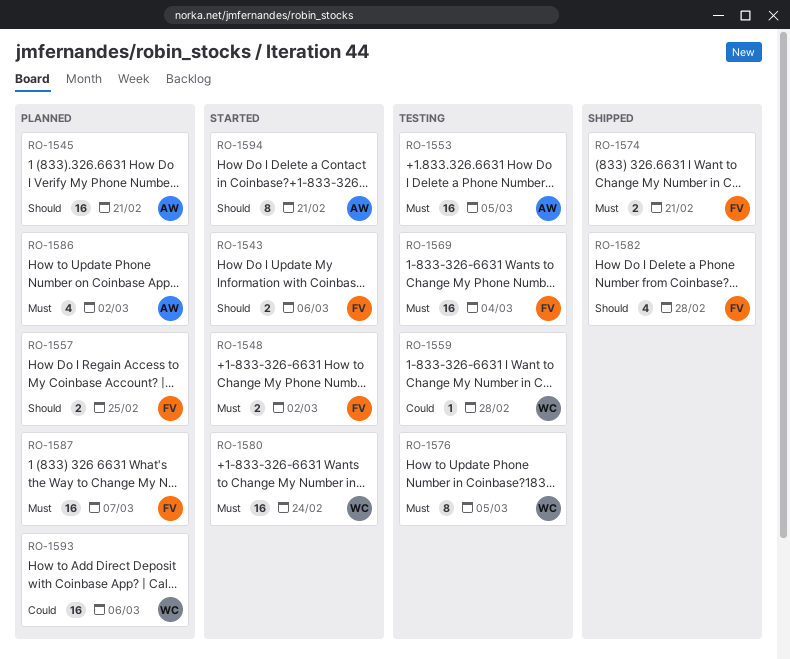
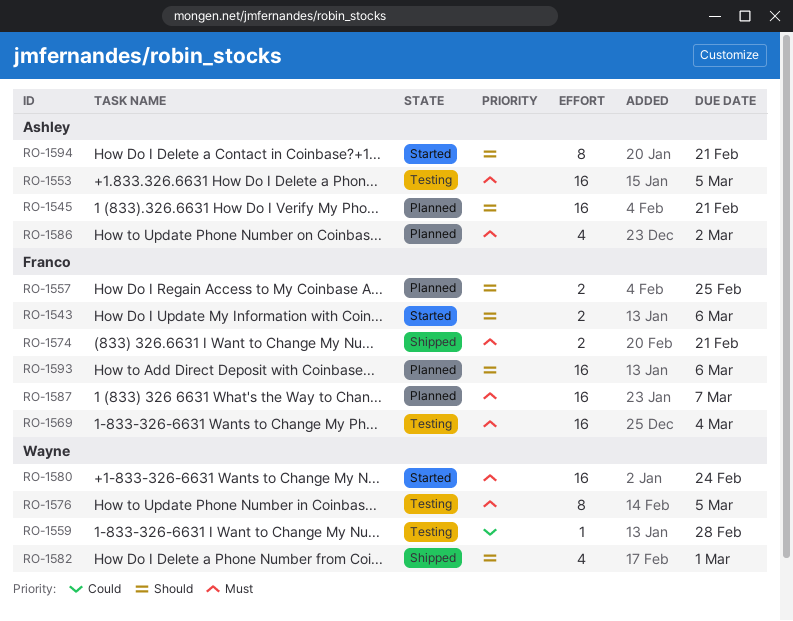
RO-1548: present -> none
RO-1582, owner: Franco -> Wayne
RO-1582, due: Feb 28 -> Mar 1
RO-1593, owner: Wayne -> Franco
RO-1593, priority: Could -> Should

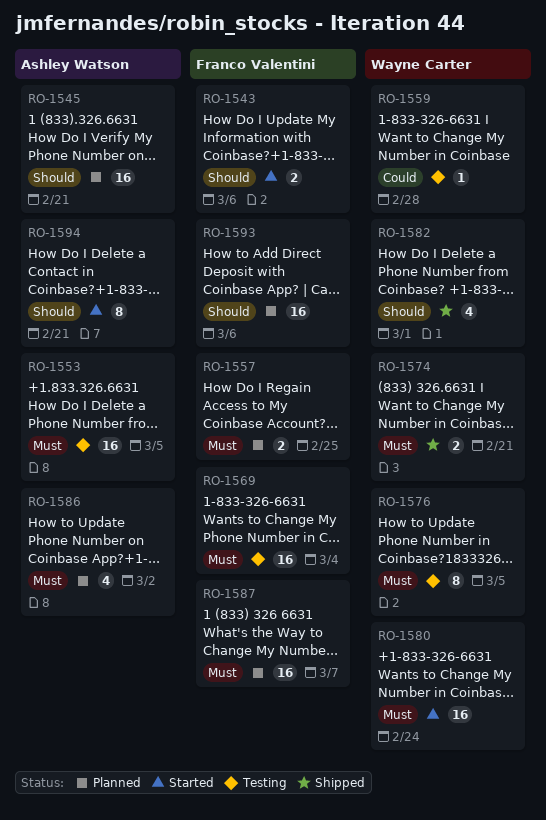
RO-1557, priority: Should -> Must
RO-1574, owner: Franco Valentini -> Wayne Carter

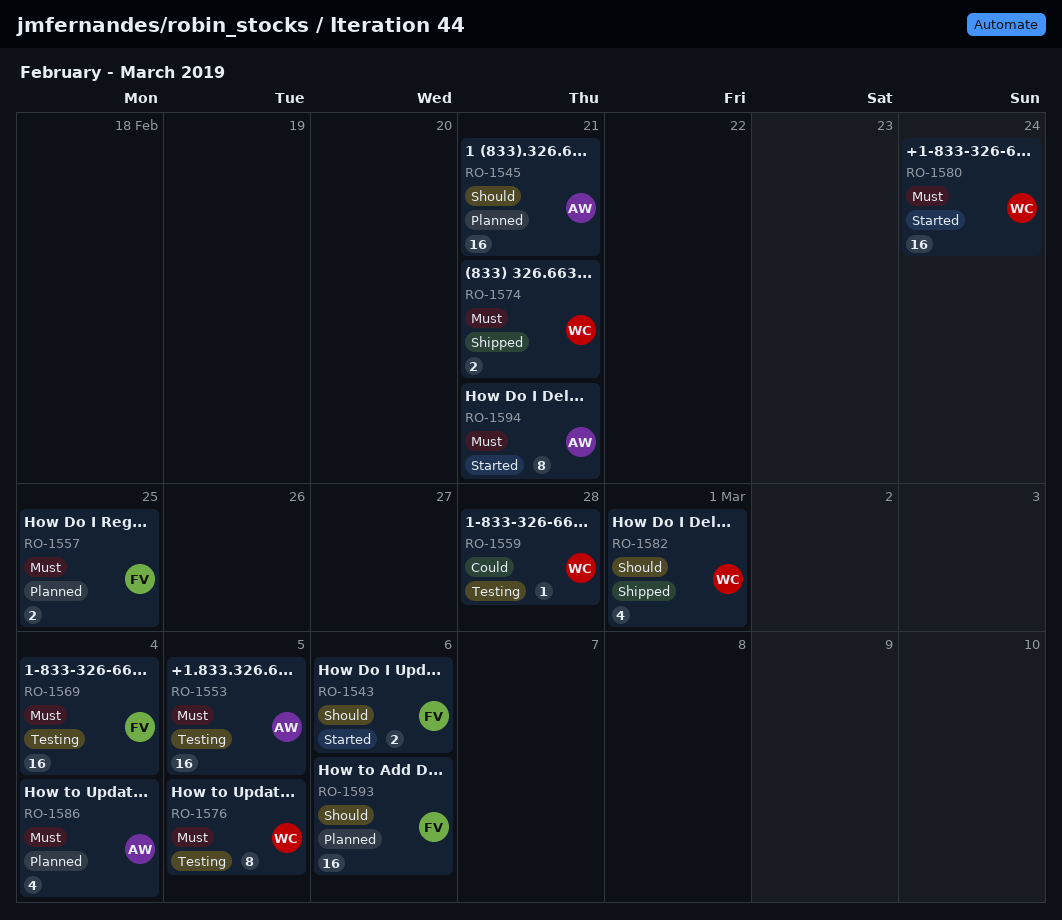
RO-1586, due: Mar 2 -> Mar 4
RO-1587: present -> none
RO-1594, priority: Should -> Must

